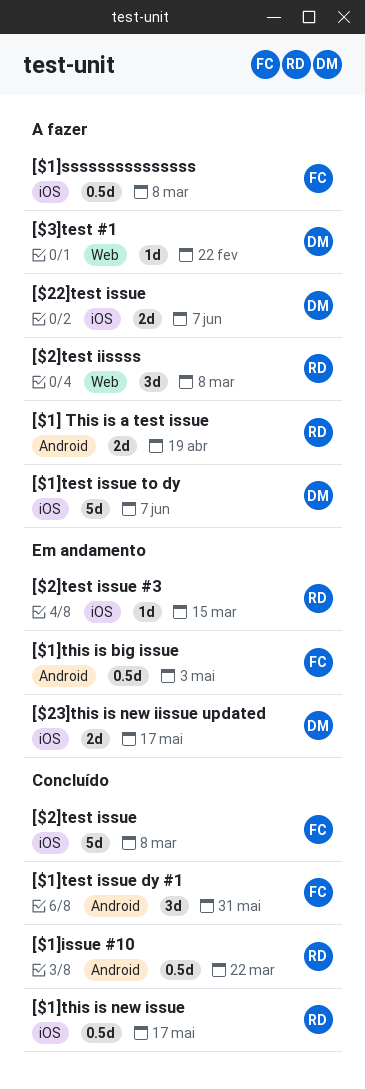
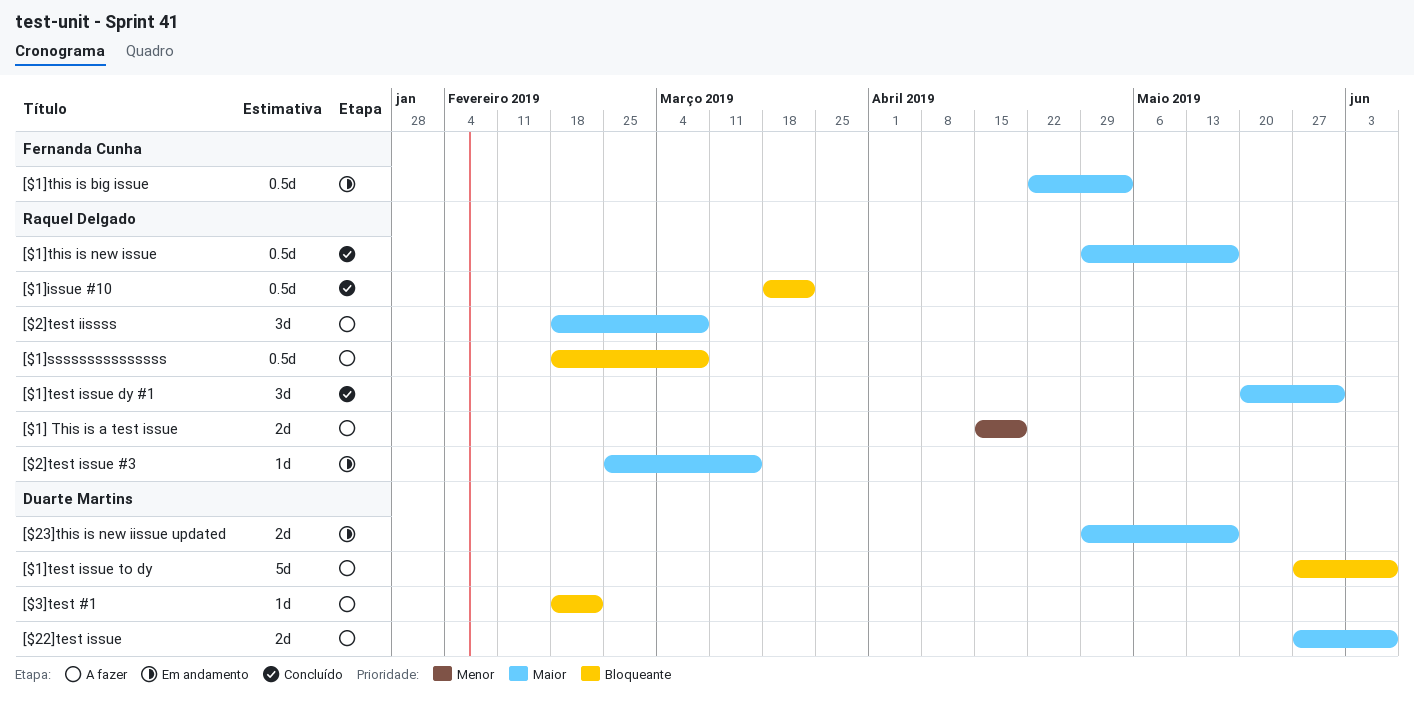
[$1]sssssssssssssss, owner: Fernanda Cunha -> Raquel Delgado
[$1]test issue dy #1, owner: Fernanda Cunha -> Raquel Delgado
[$2]test issue: present -> none

